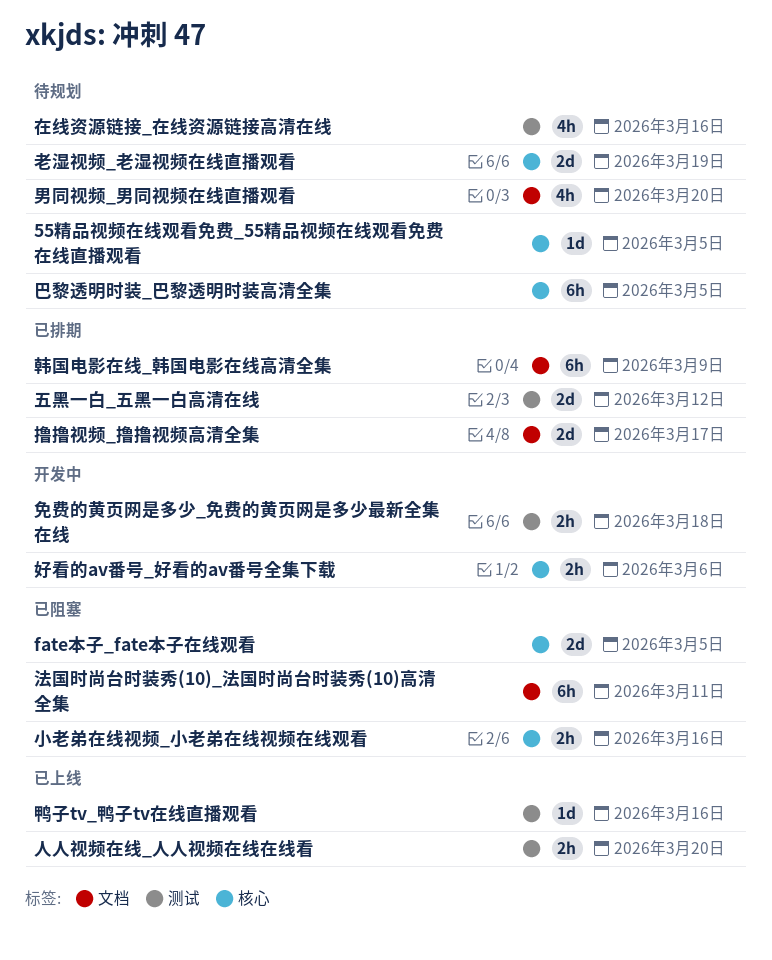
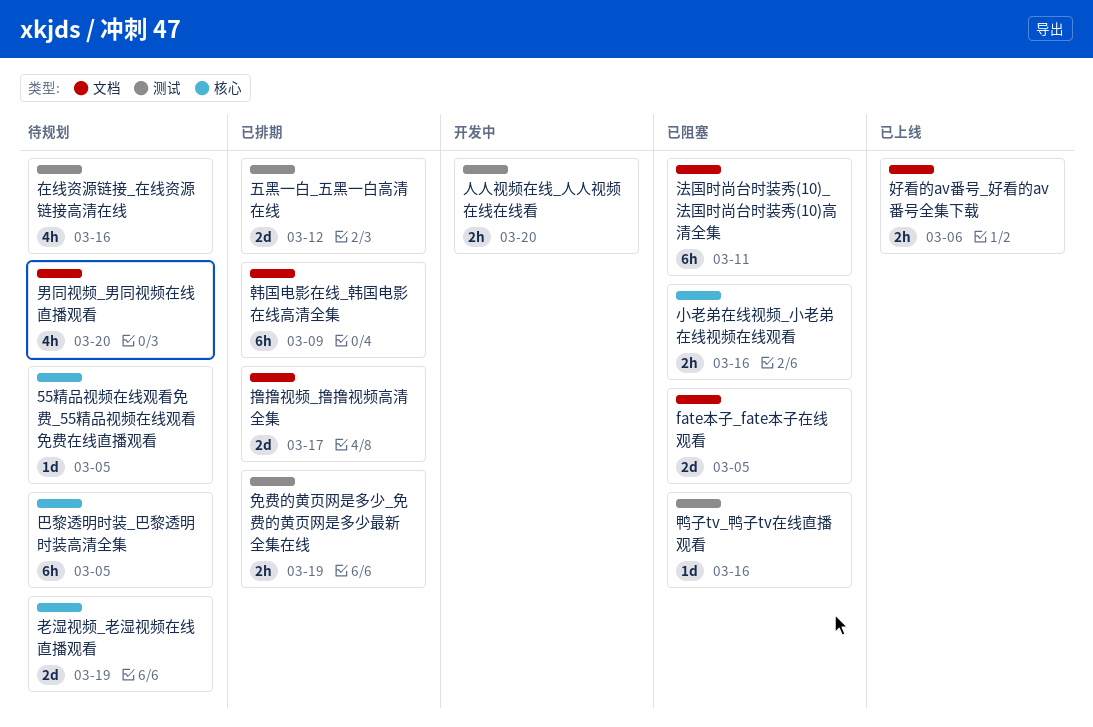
fate本子_fate本子在线观看, label: 核心 -> 文档
人人视频在线_人人视频在线在线看, status: 已上线 -> 开发中
免费的黄页网是多少_免费的黄页网是多少最新全集在线, status: 开发中 -> 已排期
免费的黄页网是多少_免费的黄页网是多少最新全集在线, due: Mar 18 -> Mar 19
好看的av番号_好看的av番号全集下载, status: 开发中 -> 已上线
好看的av番号_好看的av番号全集下载, label: 核心 -> 文档
鸭子tv_鸭子tv在线直播观看, status: 已上线 -> 已阻塞

